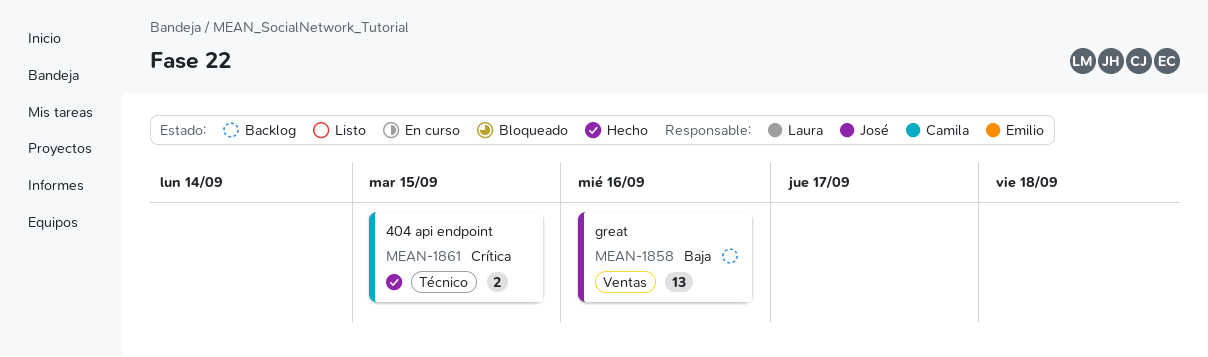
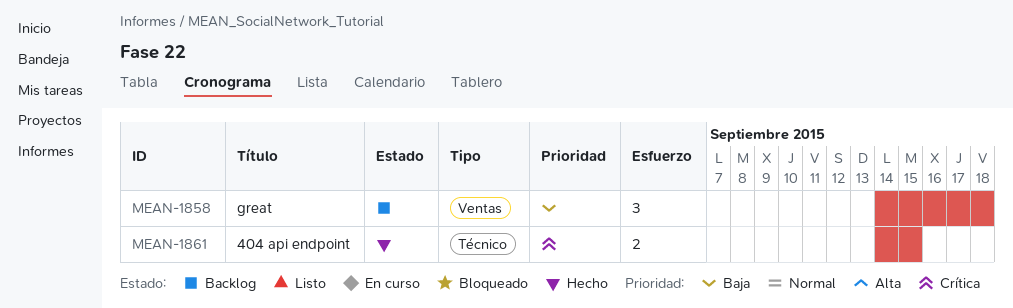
MEAN-1858, estimate: 13 -> 3
MEAN-1858, due: Sep 16 -> Sep 18

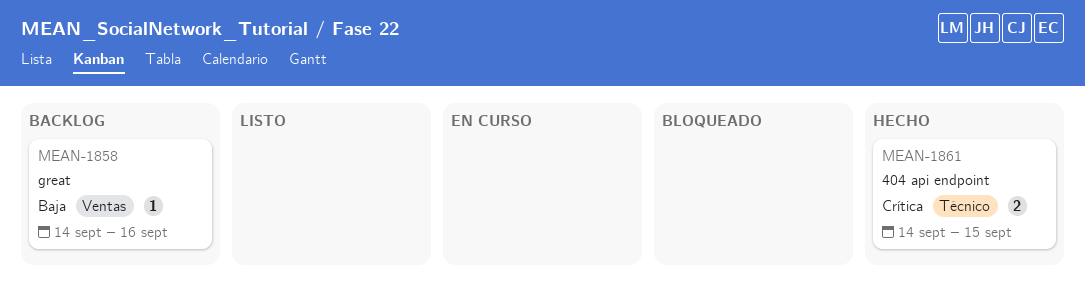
MEAN-1858, estimate: 3 -> 1
MEAN-1858, due: Sep 18 -> Sep 16

